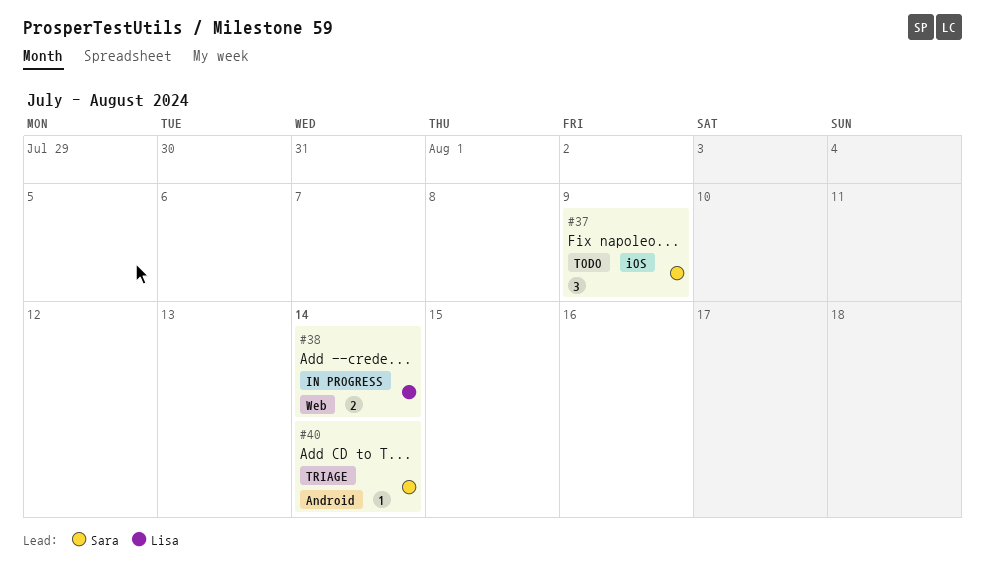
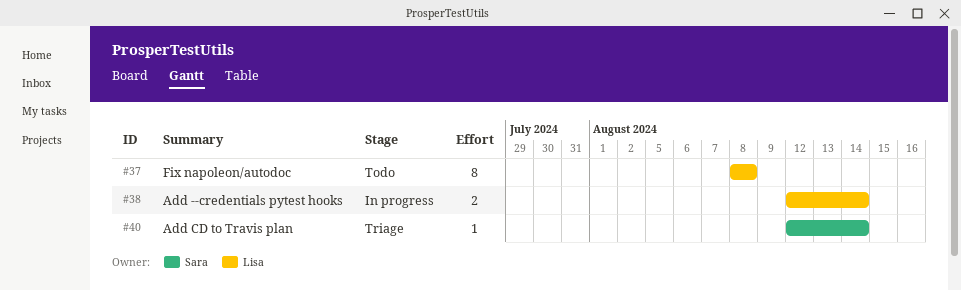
#37, owner: Sara -> Lisa
#37, estimate: 3 -> 8
#37, due: Aug 9 -> Aug 8

